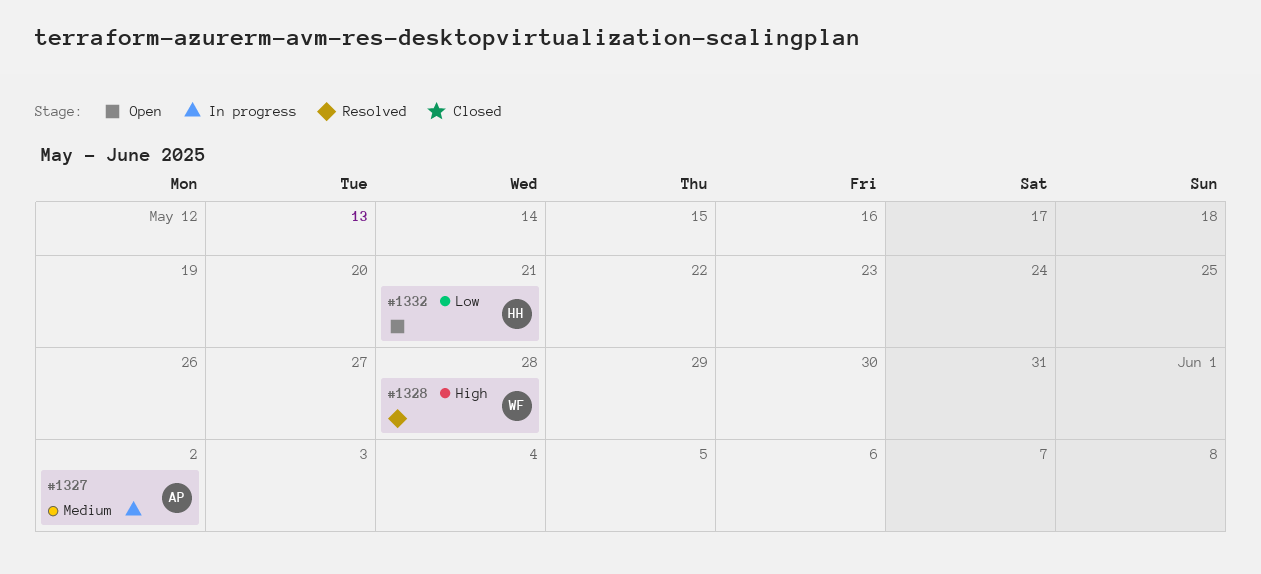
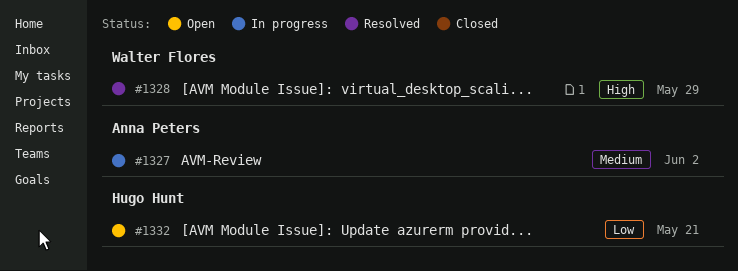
#1328, due: May 28 -> May 29

